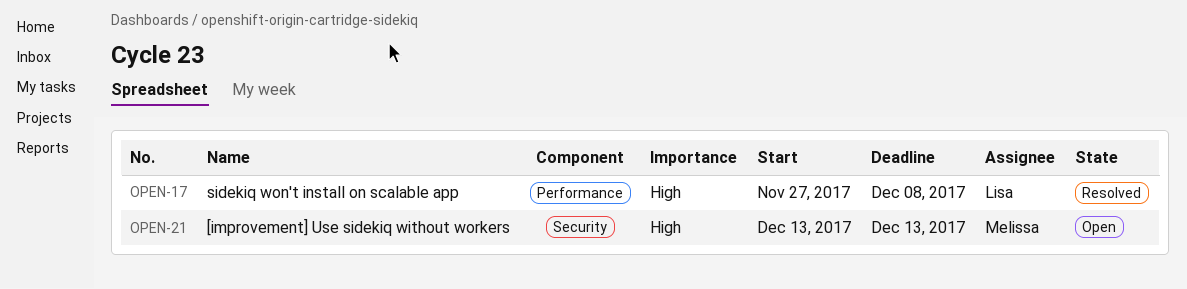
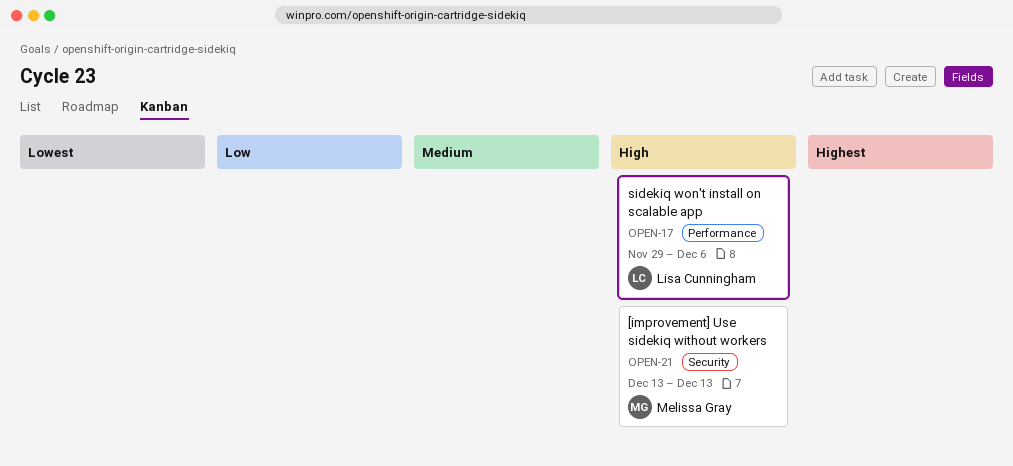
OPEN-17, start: Nov 27 -> Nov 29
OPEN-17, due: Dec 8 -> Dec 6

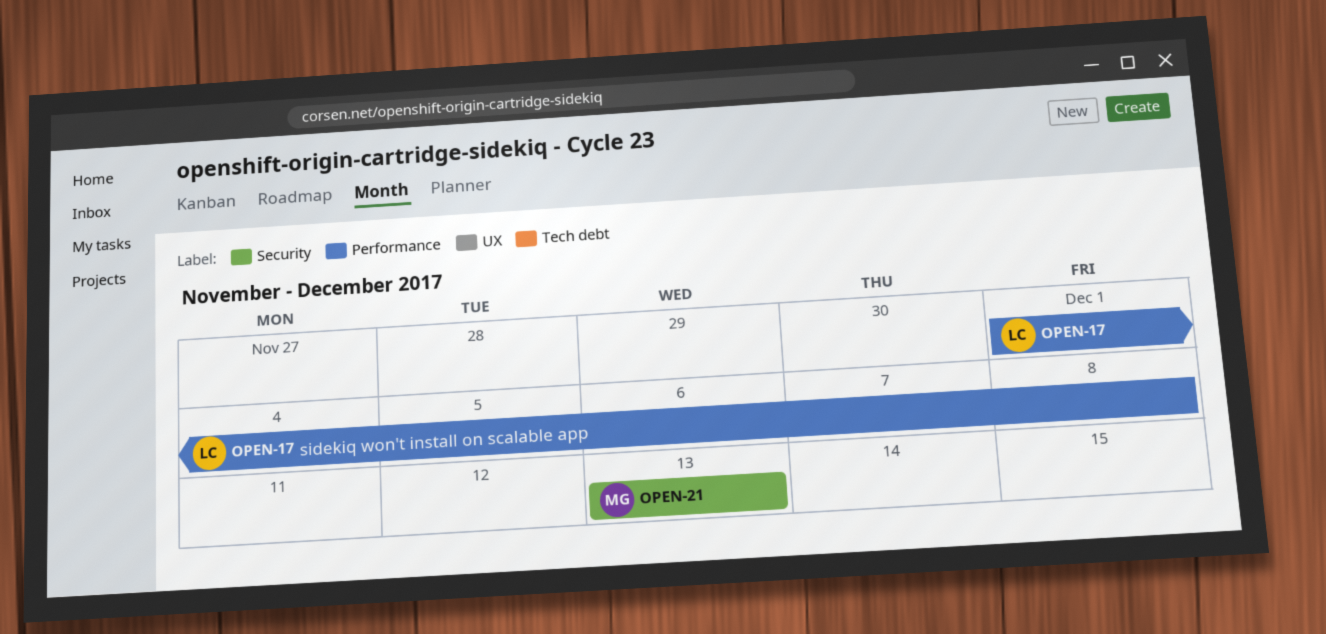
OPEN-17, start: Nov 29 -> Dec 1
OPEN-17, due: Dec 6 -> Dec 8

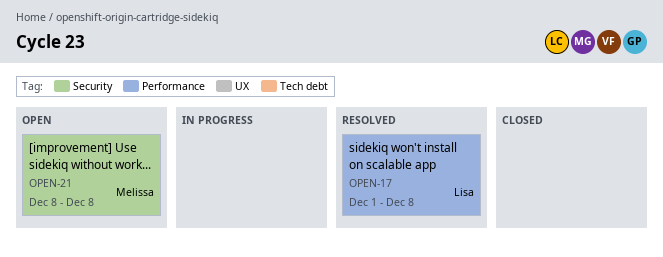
OPEN-21, start: Dec 13 -> Dec 8
OPEN-21, due: Dec 13 -> Dec 8

